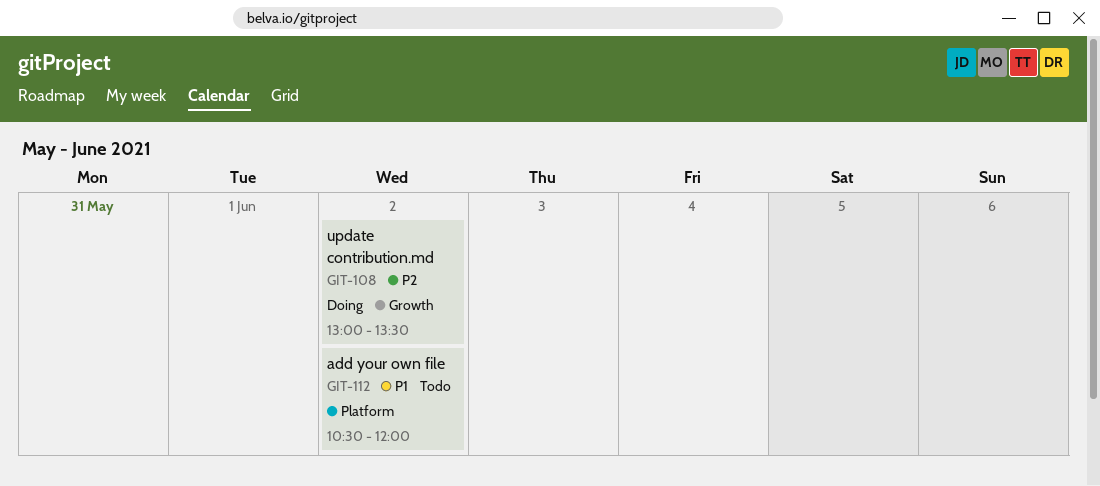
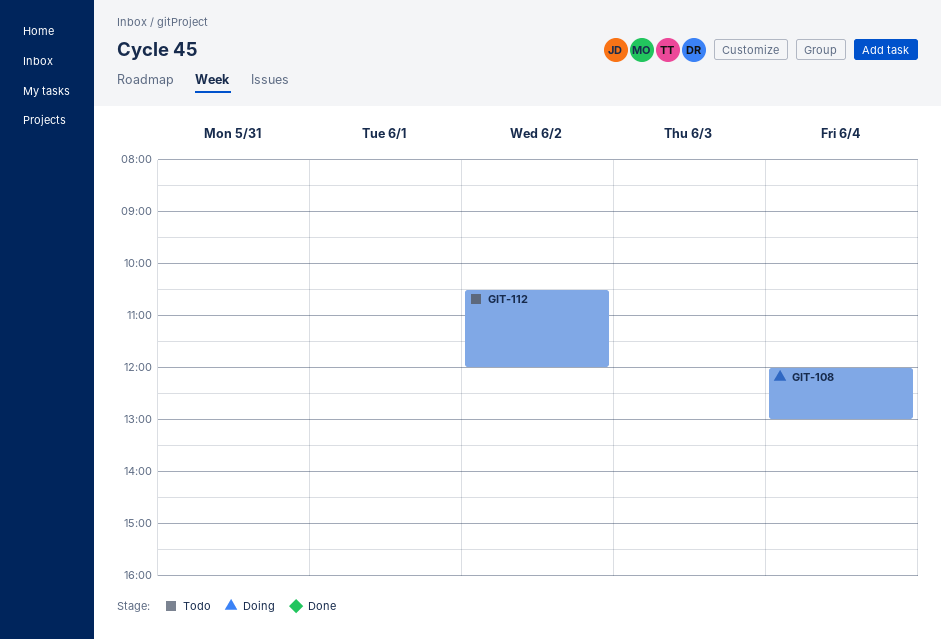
GIT-108, day: Jun 2 -> Jun 4
GIT-108, begins: 13:00 -> 12:00
GIT-108, ends: 13:30 -> 13:00

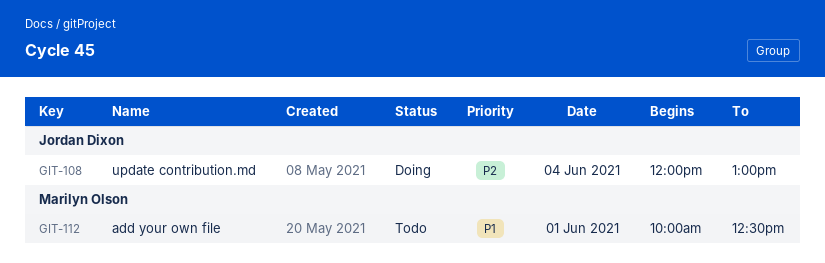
GIT-112, day: Jun 2 -> Jun 1
GIT-112, begins: 10:30 -> 10:00
GIT-112, ends: 12:00 -> 12:30

